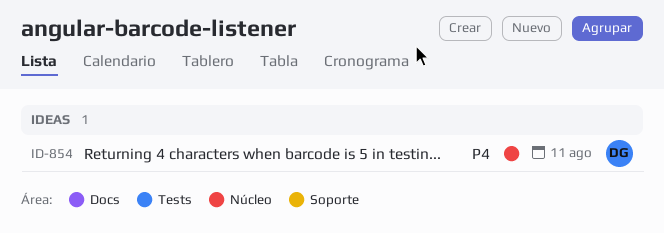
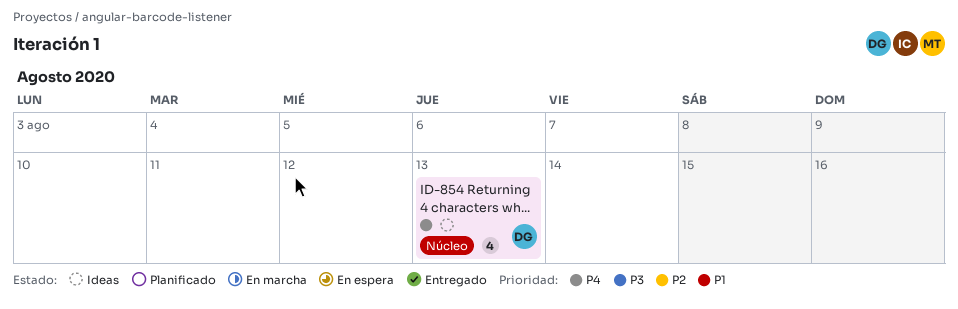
ID-854, due: Aug 11 -> Aug 13

